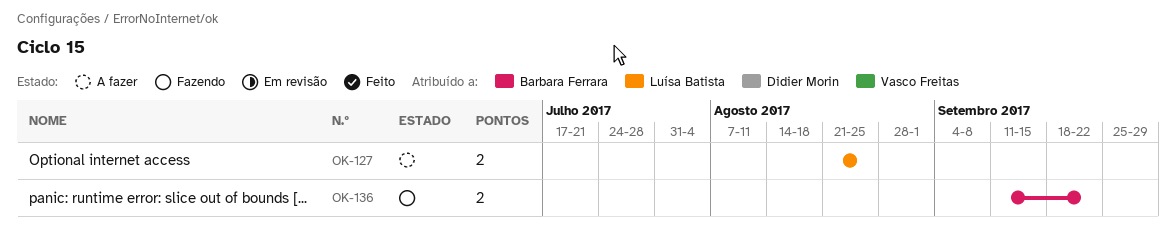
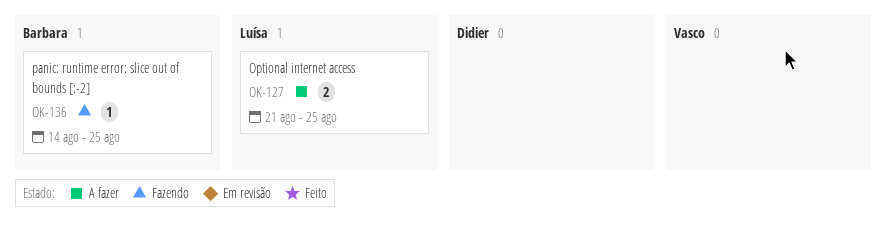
OK-136, estimate: 2 -> 1
OK-136, start: Sep 11 -> Aug 14
OK-136, due: Sep 22 -> Aug 25

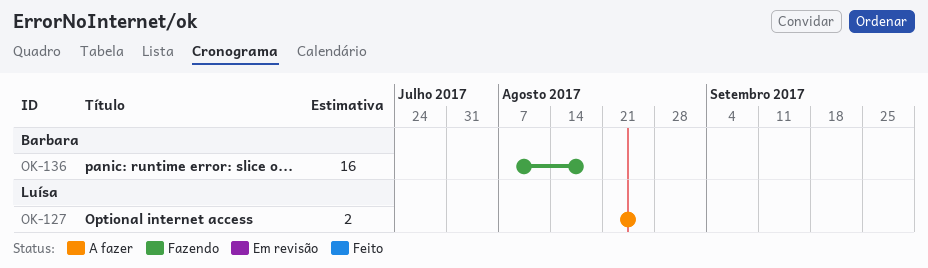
OK-136, estimate: 1 -> 16
OK-136, start: Aug 14 -> Aug 7
OK-136, due: Aug 25 -> Aug 18

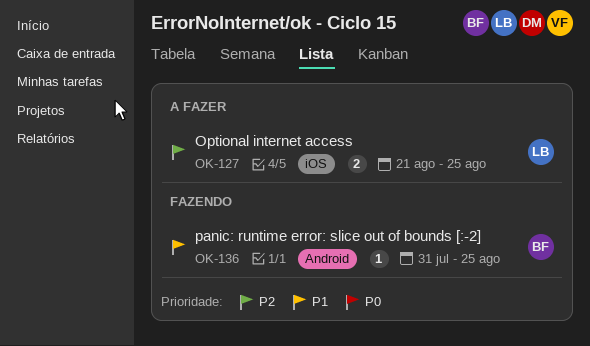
OK-136, estimate: 16 -> 1
OK-136, start: Aug 7 -> Jul 31
OK-136, due: Aug 18 -> Aug 25

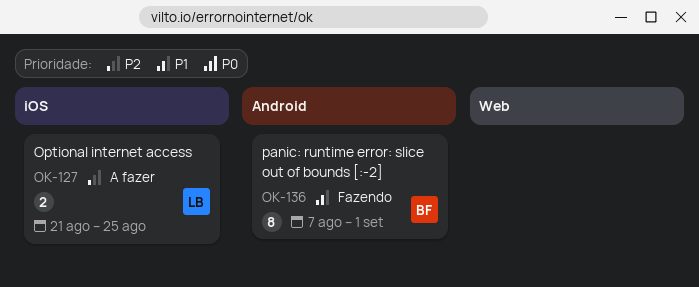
OK-136, estimate: 1 -> 8
OK-136, start: Jul 31 -> Aug 7
OK-136, due: Aug 25 -> Sep 1

